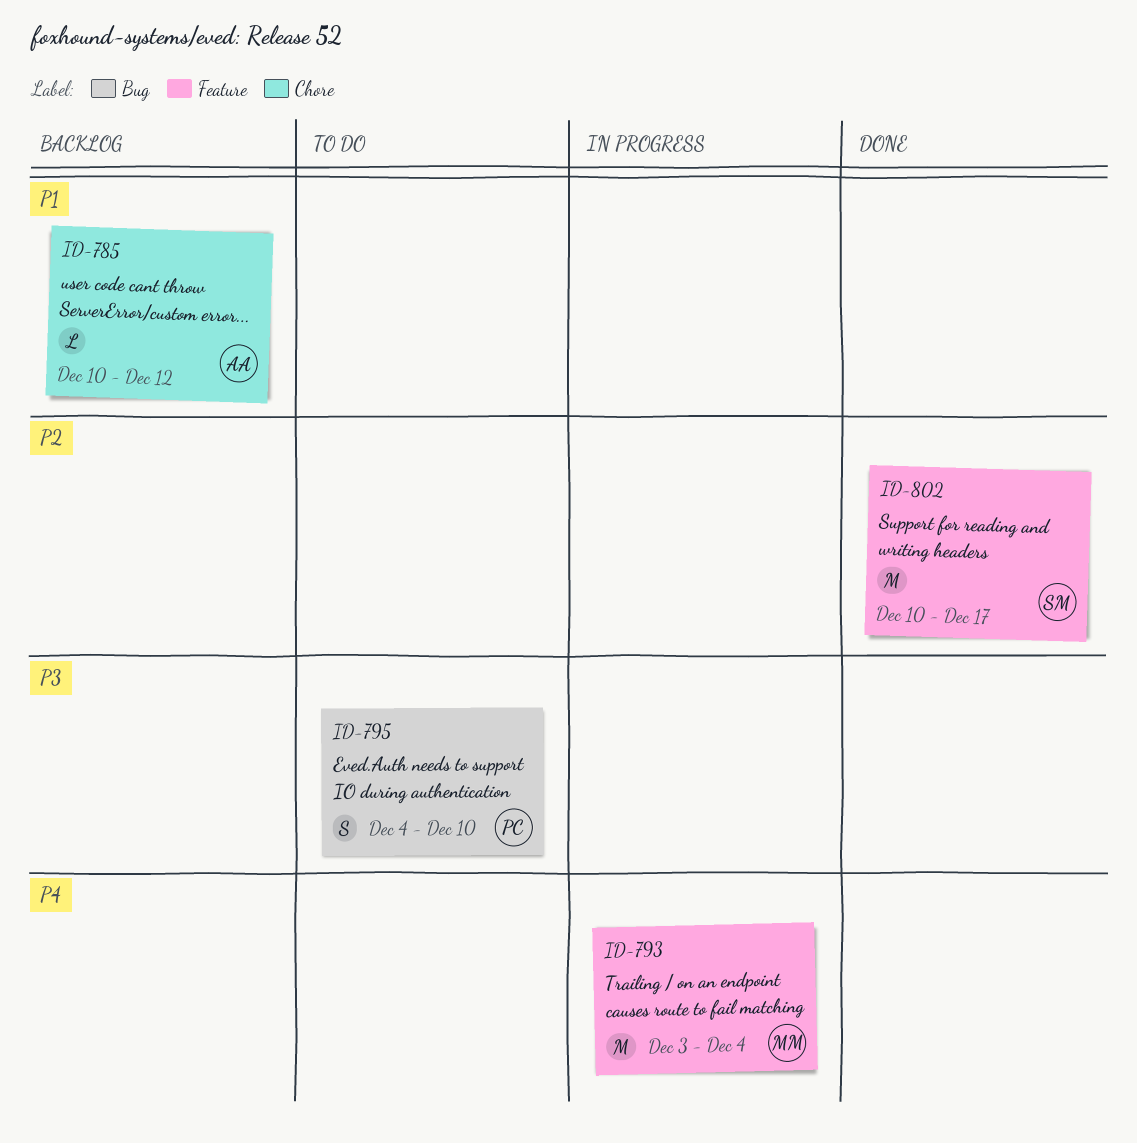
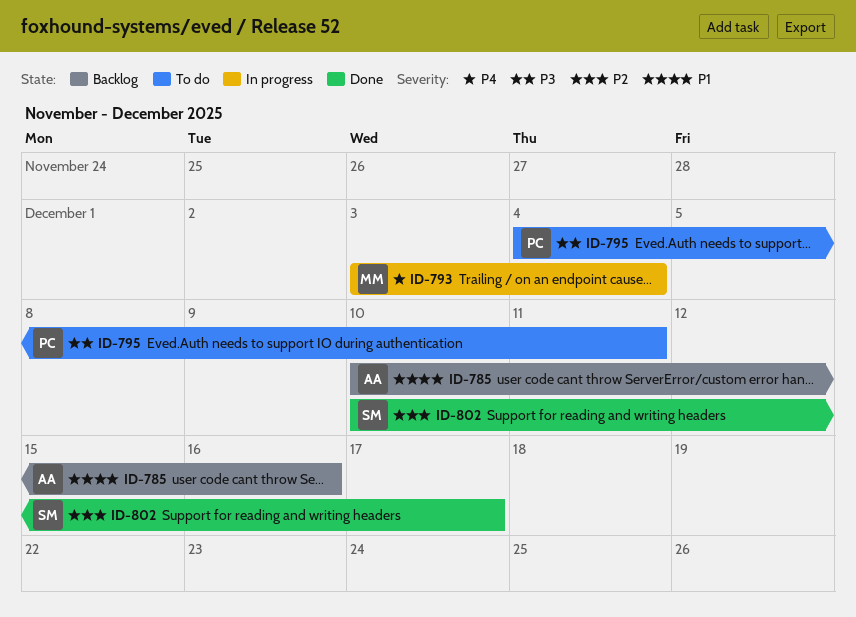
ID-785, due: Dec 12 -> Dec 16
ID-795, due: Dec 10 -> Dec 11

